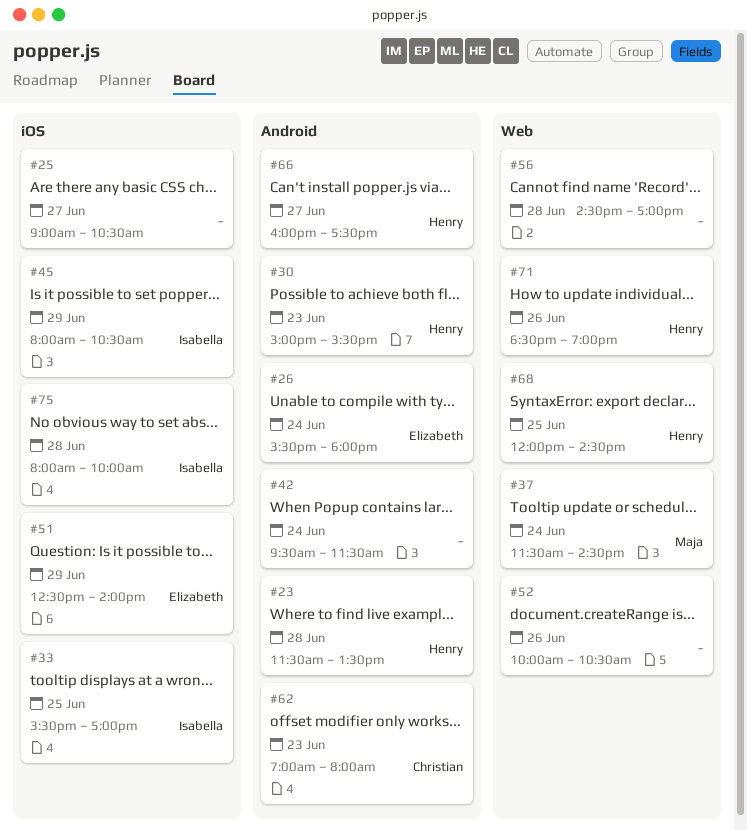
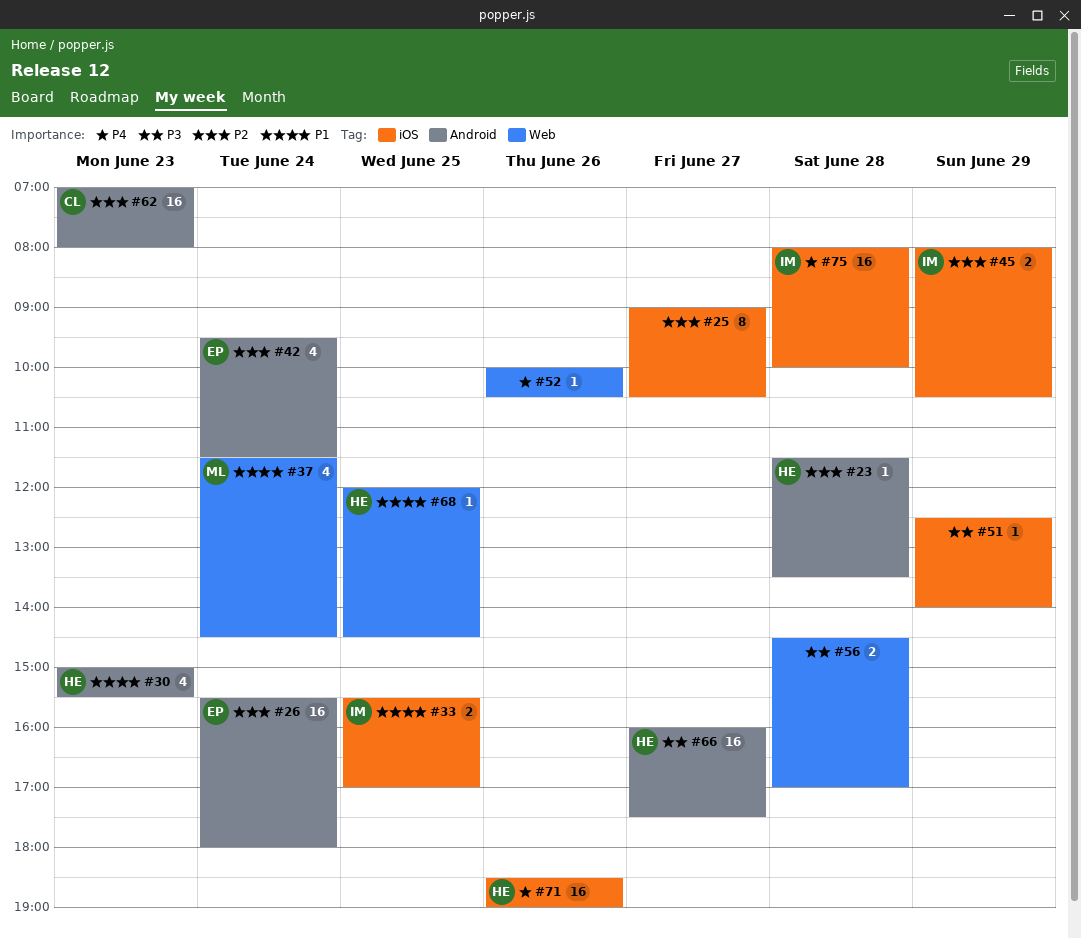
#42, owner: none -> Elizabeth
#51, owner: Elizabeth -> none
#71, label: Web -> iOS

